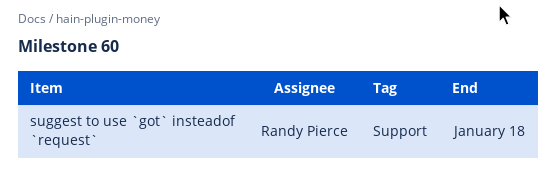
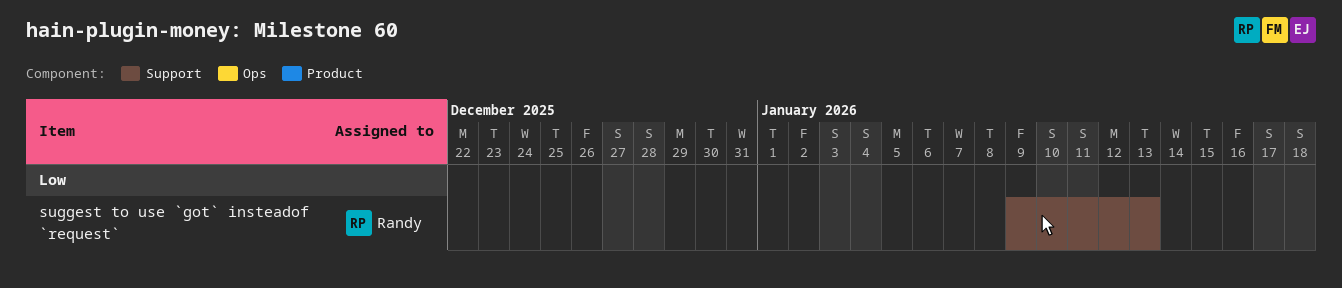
suggest to use `got` insteadof `request`, due: Jan 18 -> Jan 13

